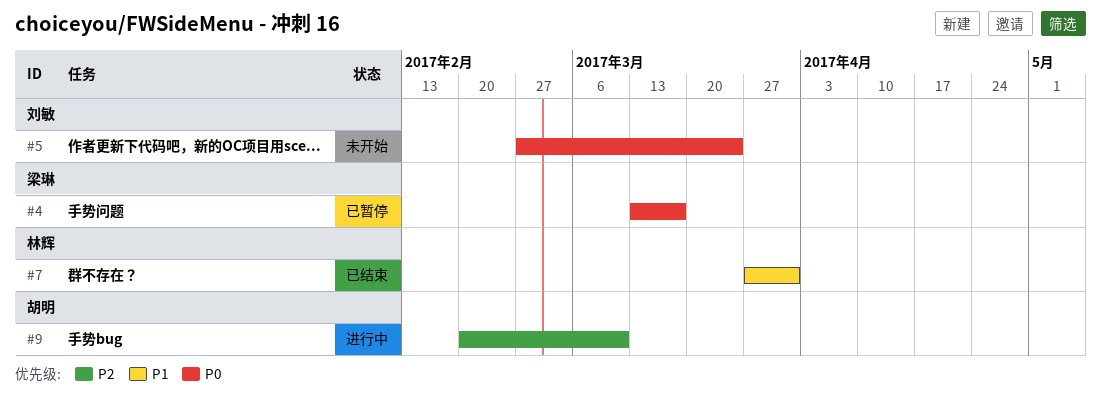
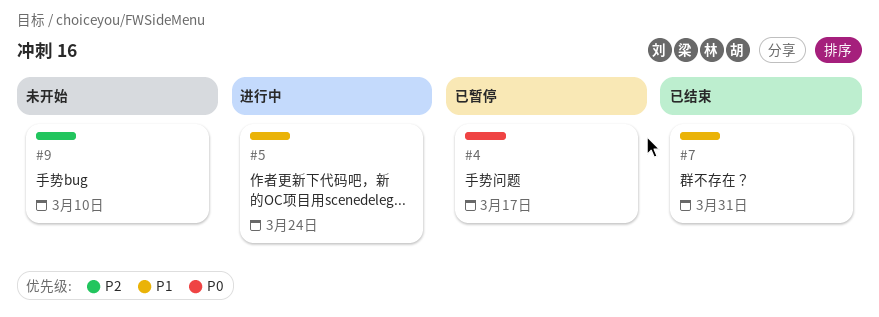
#5, status: 未开始 -> 进行中
#5, priority: P0 -> P1
#9, status: 进行中 -> 未开始

